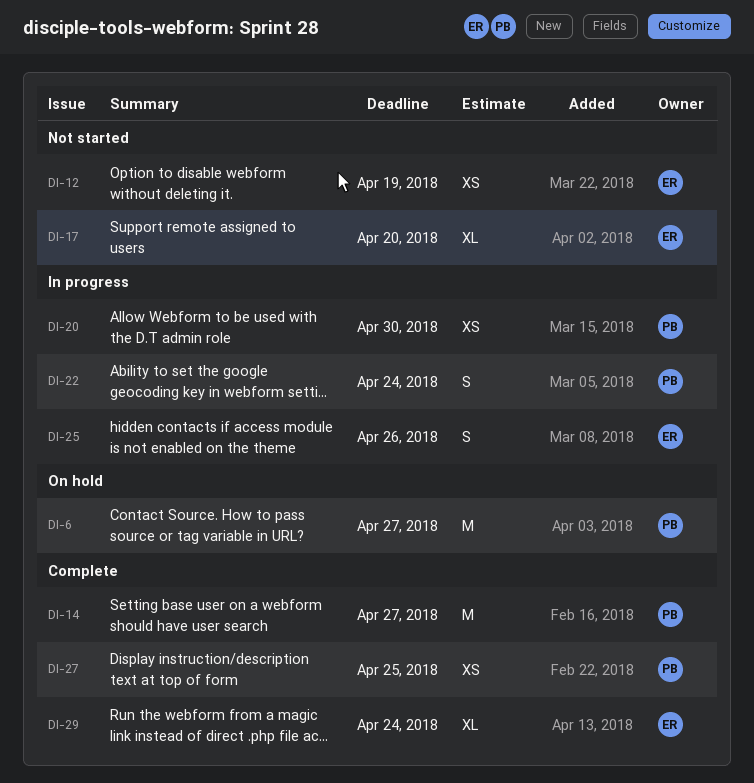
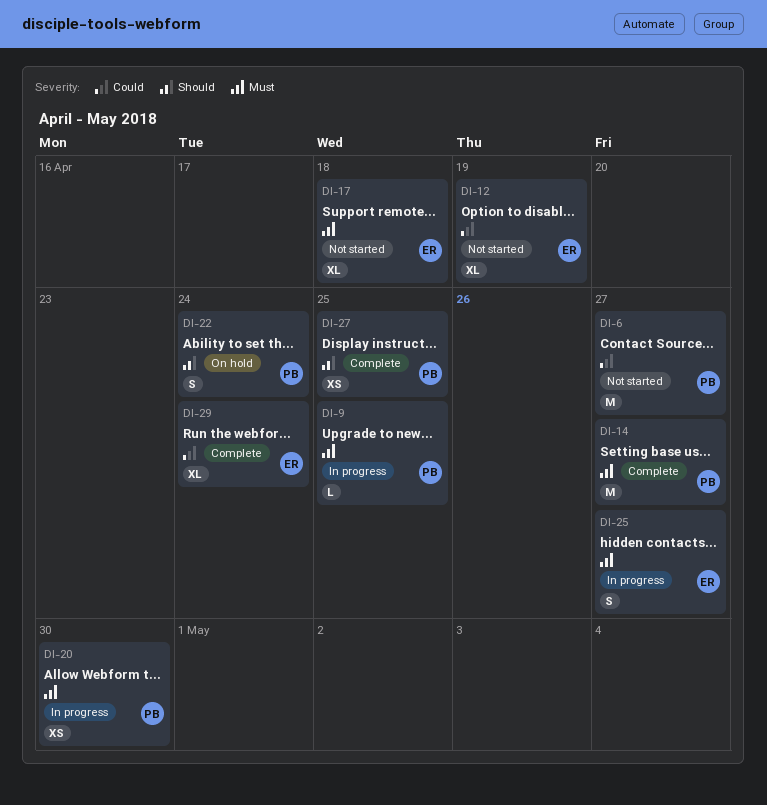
DI-6, status: On hold -> Not started
DI-9: none -> present
DI-12, estimate: XS -> XL
DI-17, due: Apr 20 -> Apr 18
DI-22, status: In progress -> On hold
DI-25, due: Apr 26 -> Apr 27

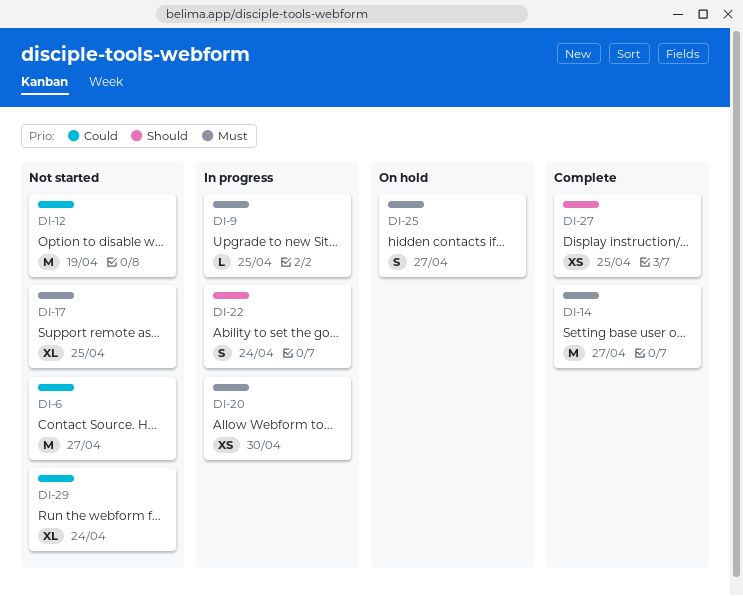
DI-12, estimate: XL -> M
DI-17, due: Apr 18 -> Apr 25
DI-22, status: On hold -> In progress
DI-25, status: In progress -> On hold
DI-29, status: Complete -> Not started

